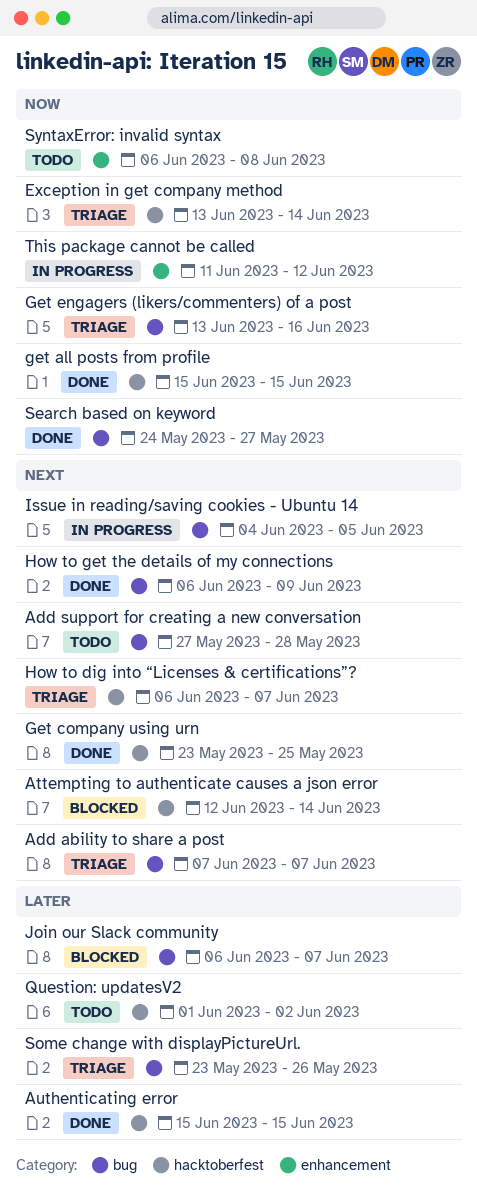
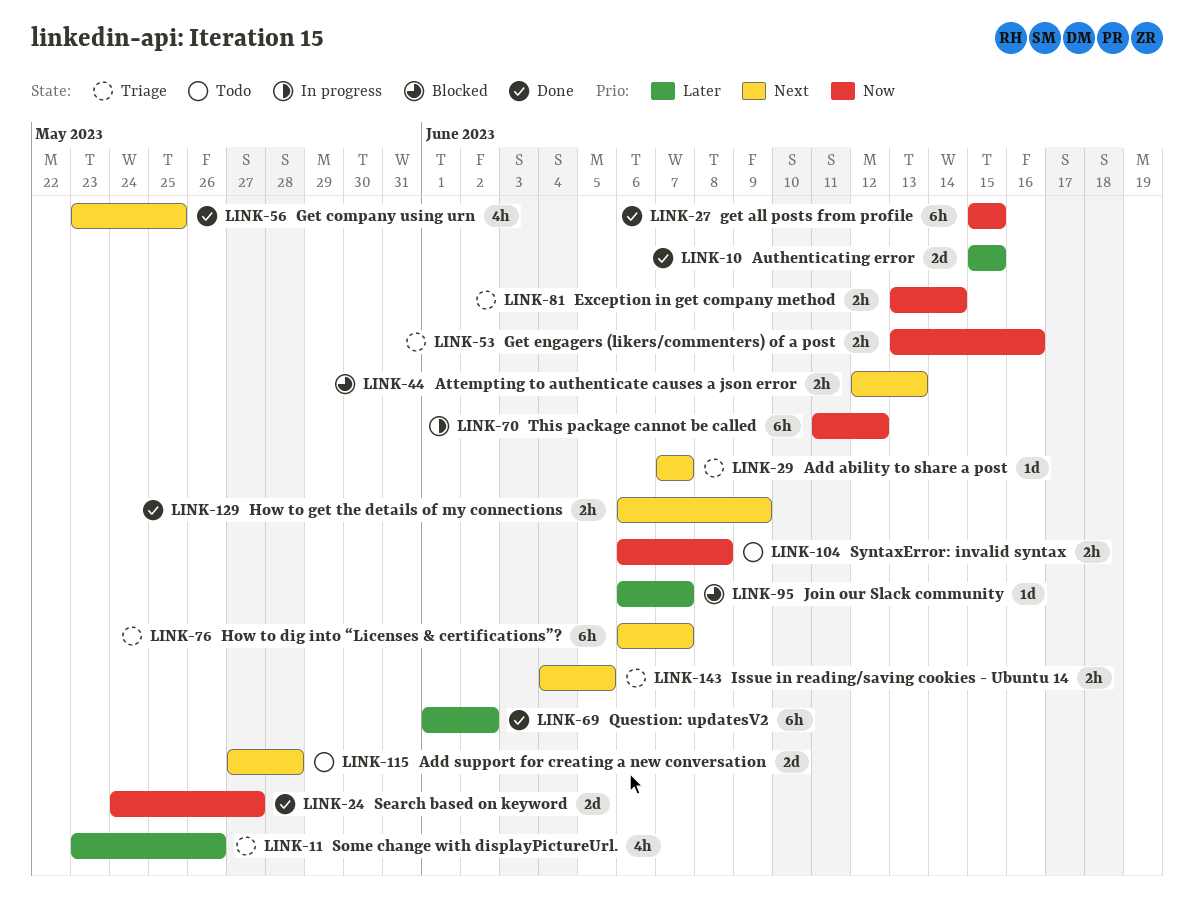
Attempting to authenticate causes a json error, due: Jun 14 -> Jun 13
Issue in reading/saving cookies - Ubuntu 14, status: In progress -> Triage
Question: updatesV2, status: Todo -> Done

